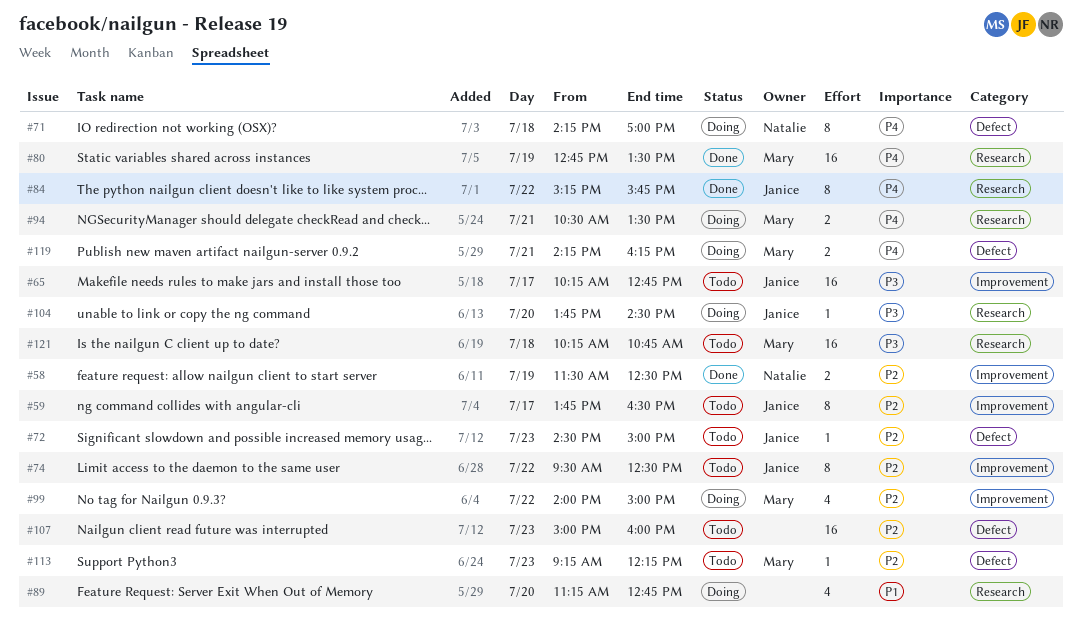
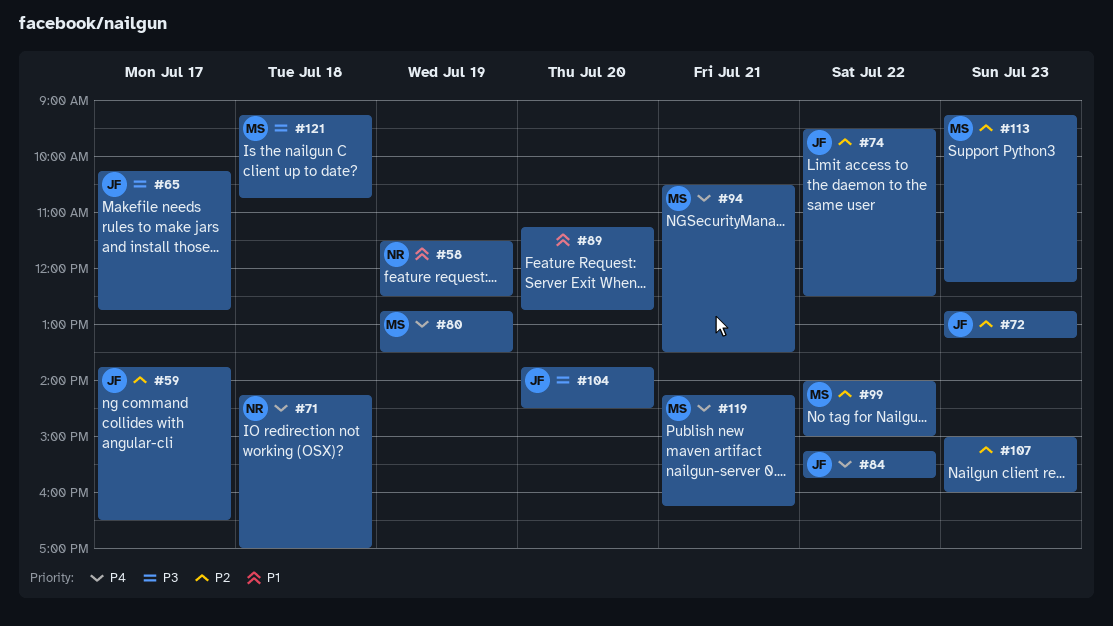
#58, priority: P2 -> P1
#72, begins: 14:30 -> 12:45
#72, ends: 15:00 -> 13:15
#121, begins: 10:15 -> 09:15

